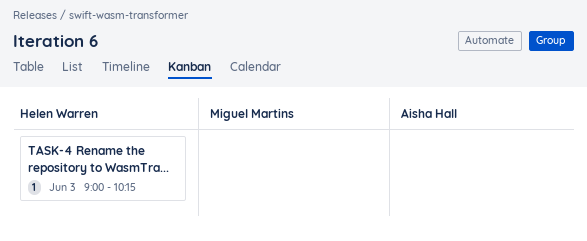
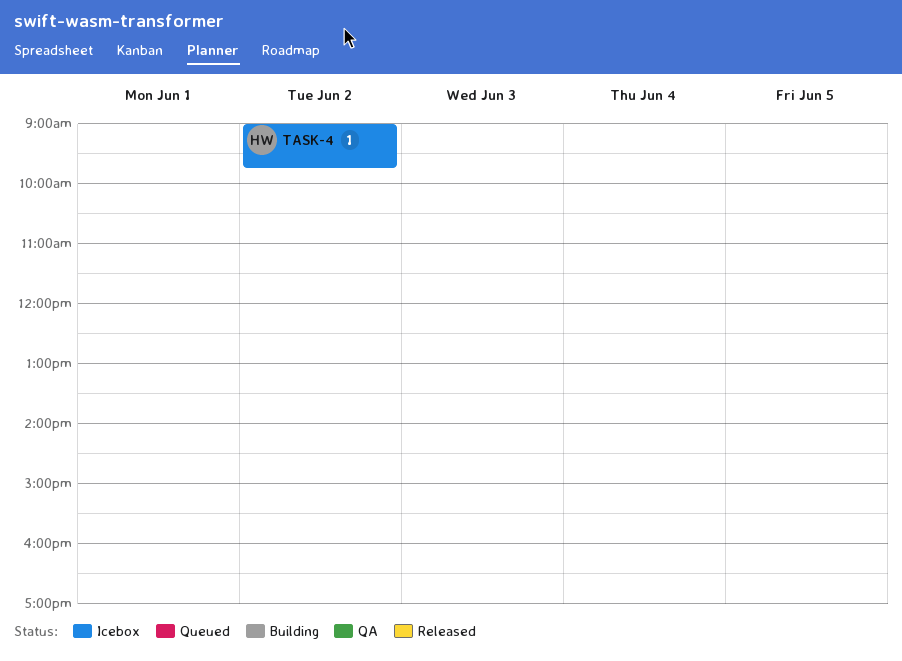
TASK-4, day: Jun 3 -> Jun 2
TASK-4, ends: 10:15 -> 09:45

